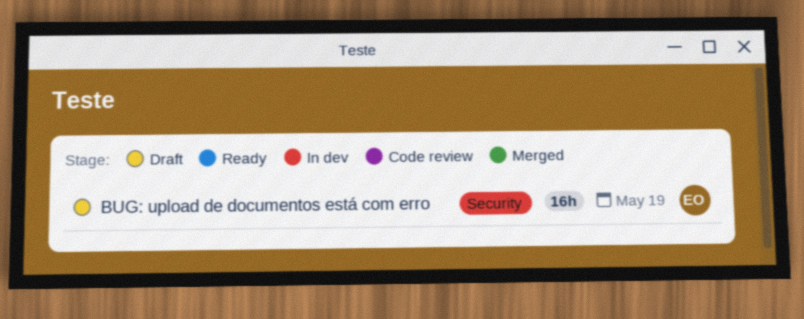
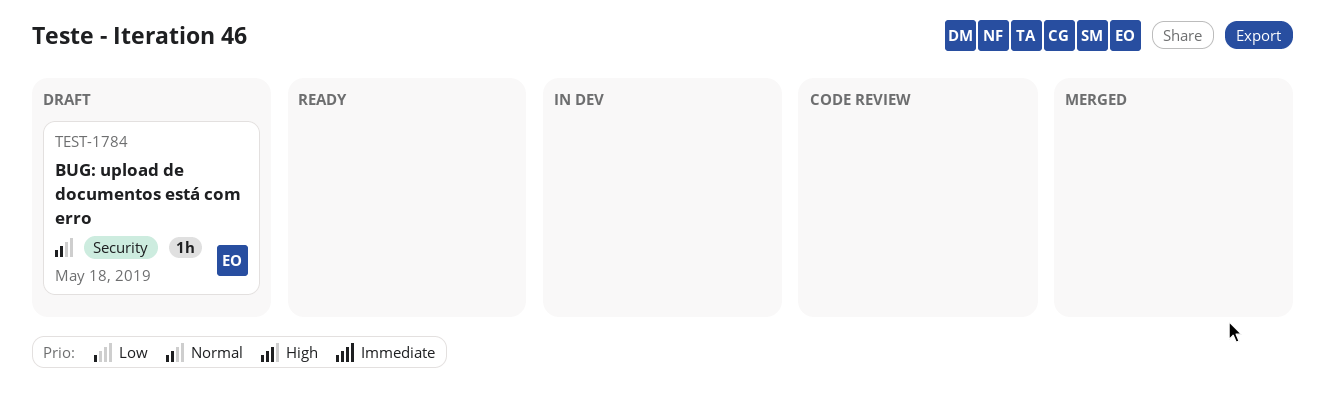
BUG: upload de documentos está com erro, estimate: 16h -> 1h
BUG: upload de documentos está com erro, due: May 19 -> May 18

